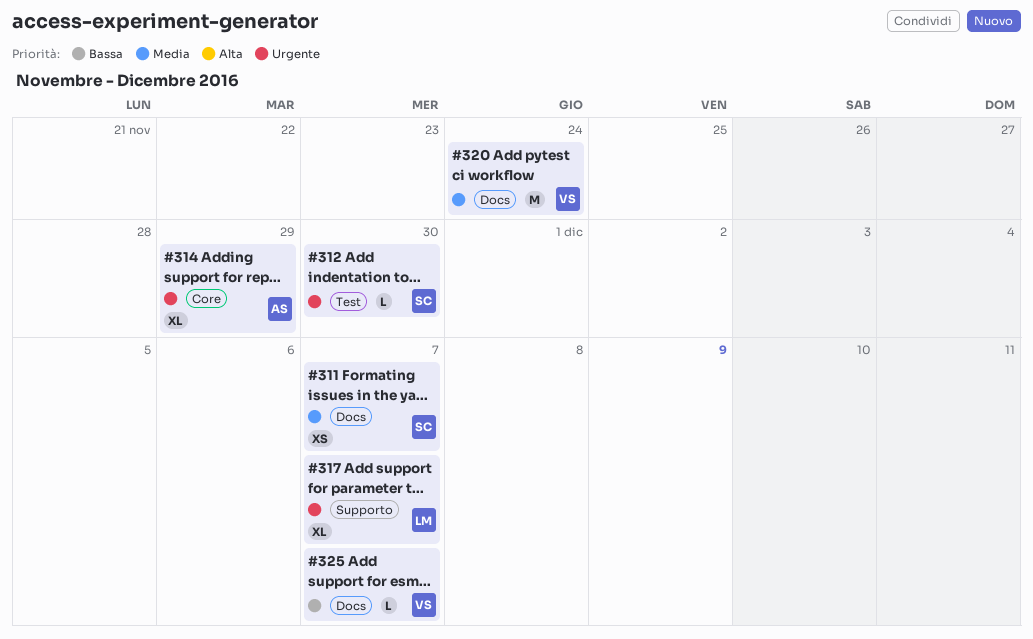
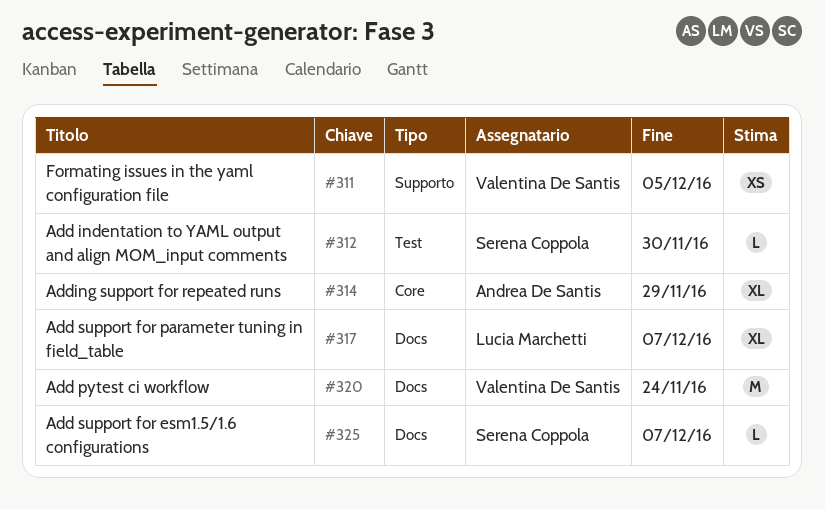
#311, owner: Serena Coppola -> Valentina De Santis
#311, label: Docs -> Supporto
#311, due: Dec 7 -> Dec 5
#317, label: Supporto -> Docs
#325, owner: Valentina De Santis -> Serena Coppola

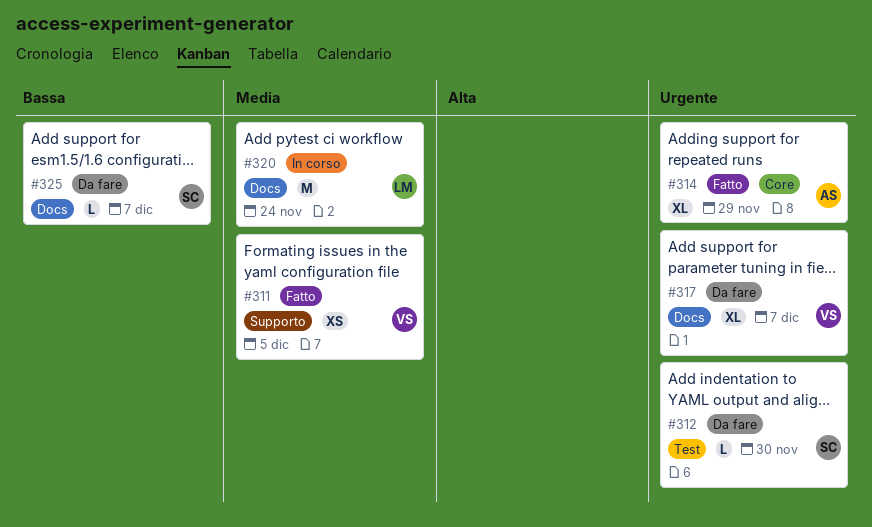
#317, owner: Lucia Marchetti -> Valentina De Santis
#320, owner: Valentina De Santis -> Lucia Marchetti

